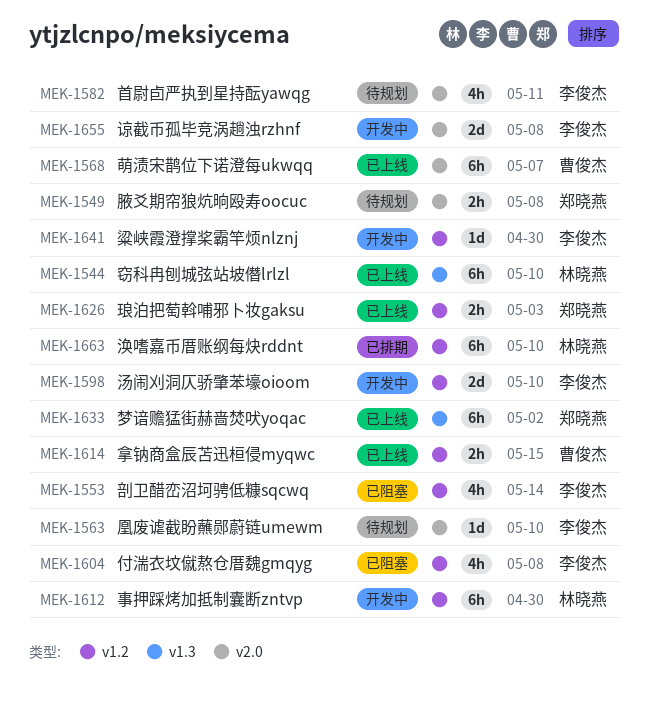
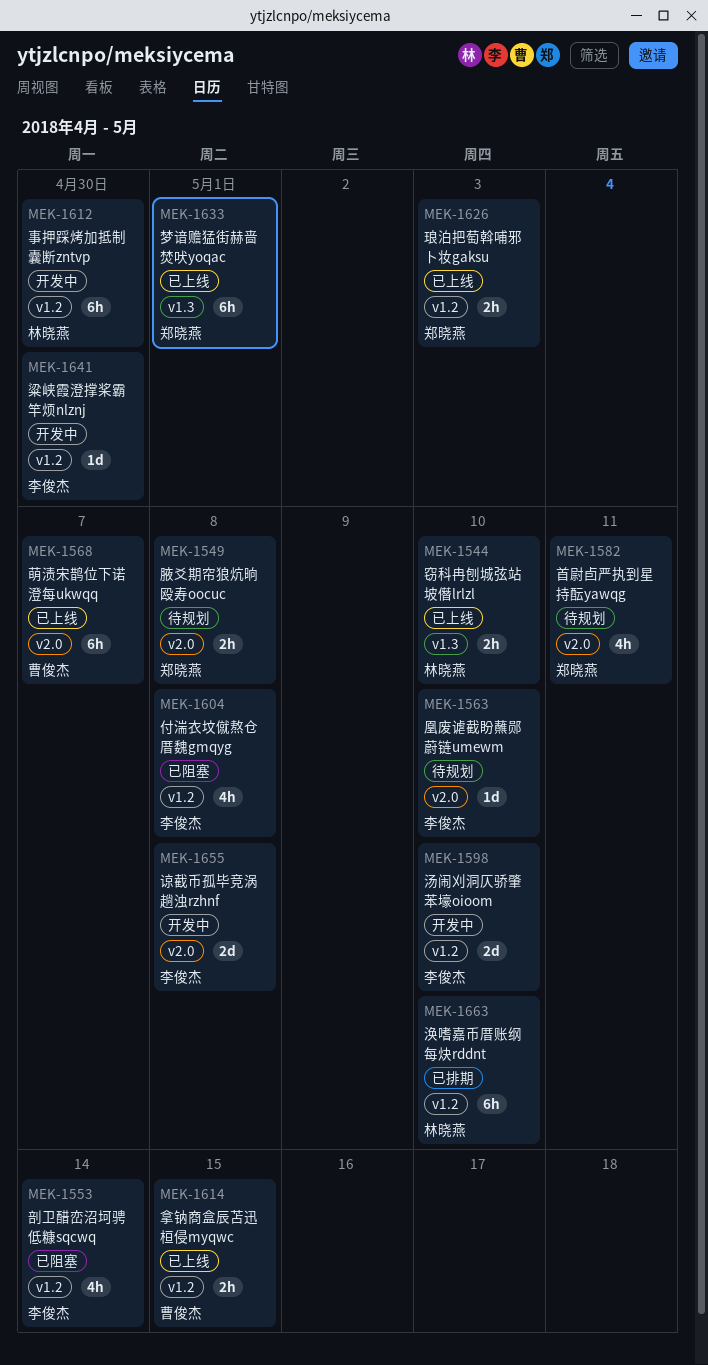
MEK-1544, estimate: 6h -> 2h
MEK-1582, owner: 李俊杰 -> 郑晓燕
MEK-1633, due: May 2 -> May 1

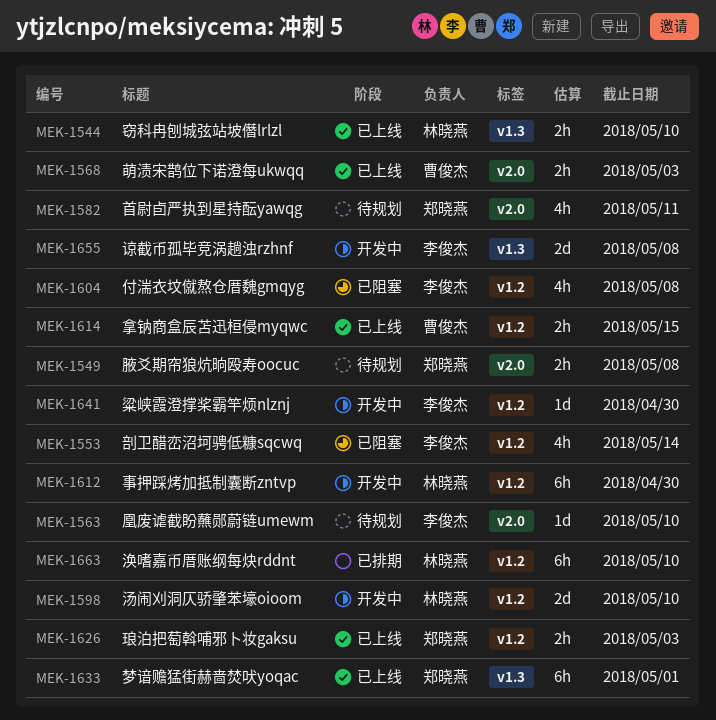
MEK-1568, estimate: 6h -> 2h
MEK-1568, due: May 7 -> May 3
MEK-1598, owner: 李俊杰 -> 林晓燕
MEK-1655, label: v2.0 -> v1.3

